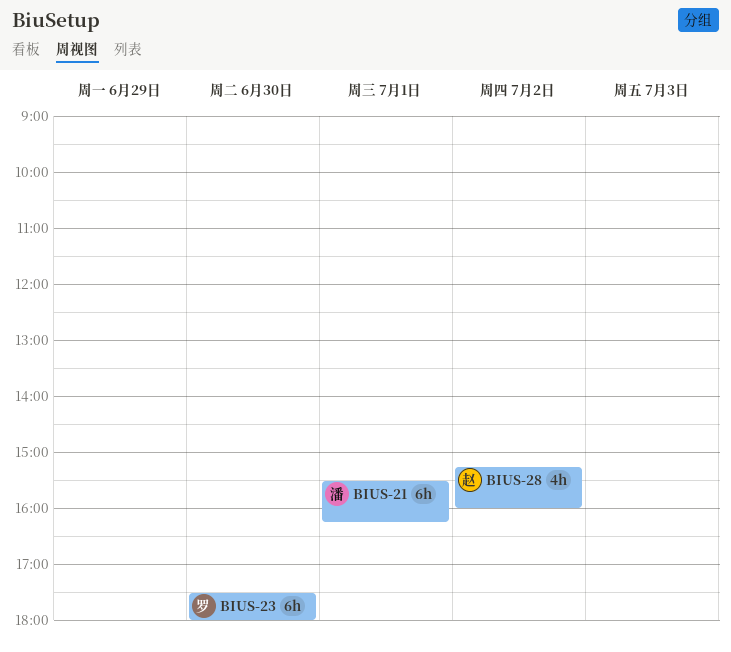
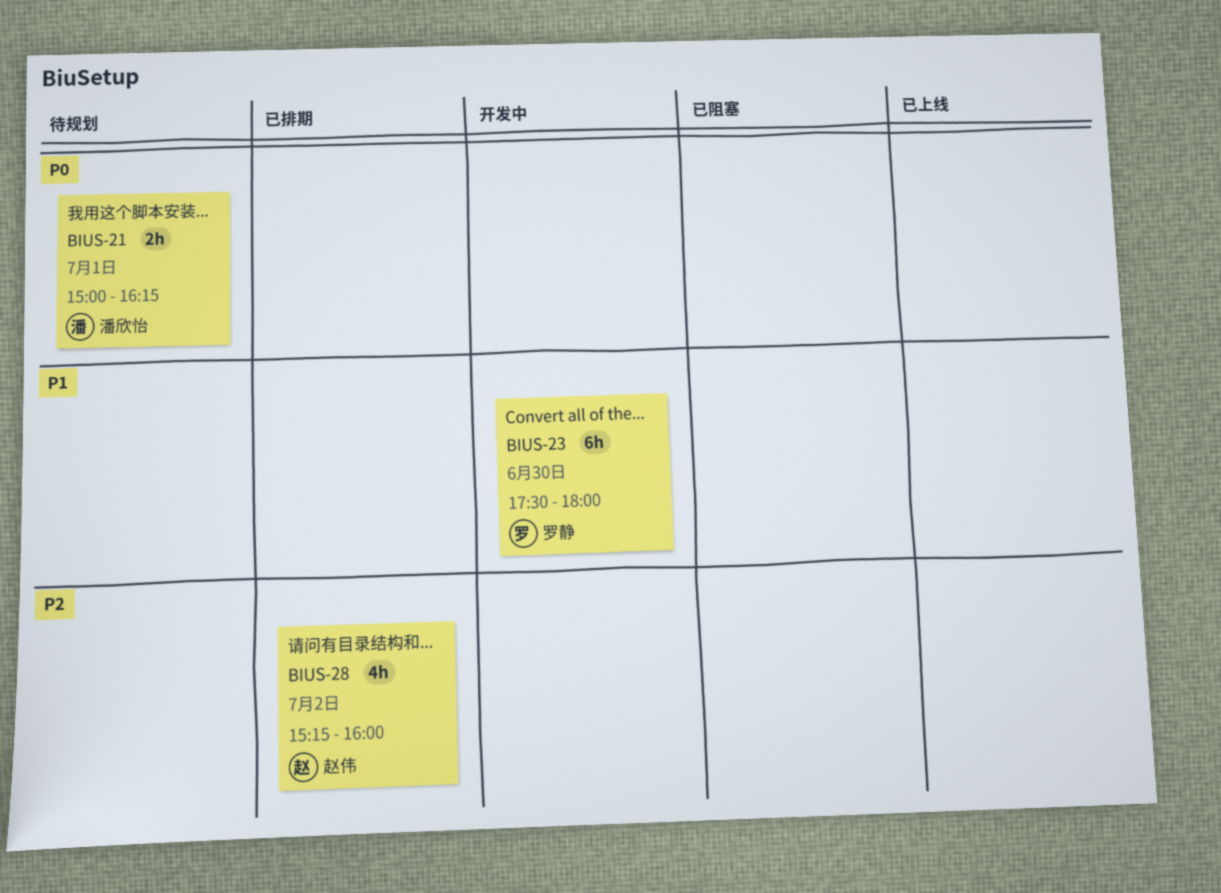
BIUS-21, estimate: 6h -> 2h
BIUS-21, begins: 15:30 -> 15:00

